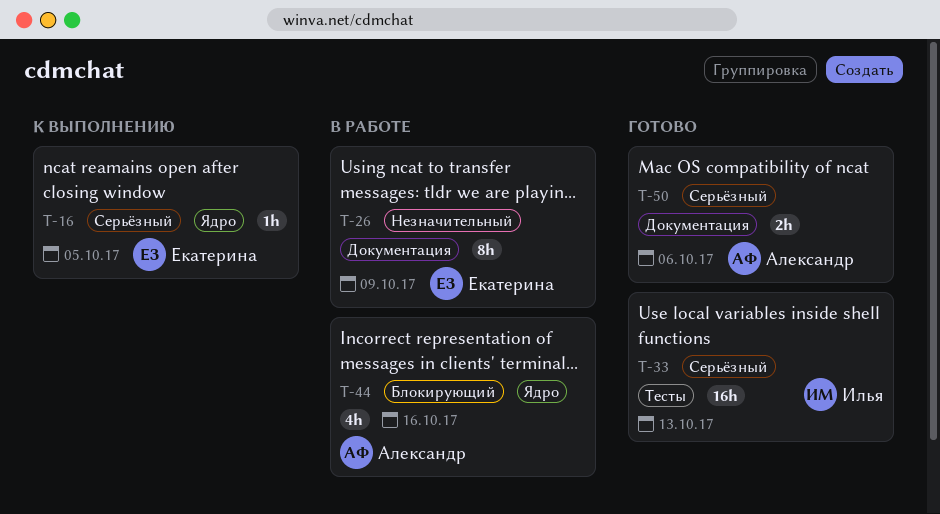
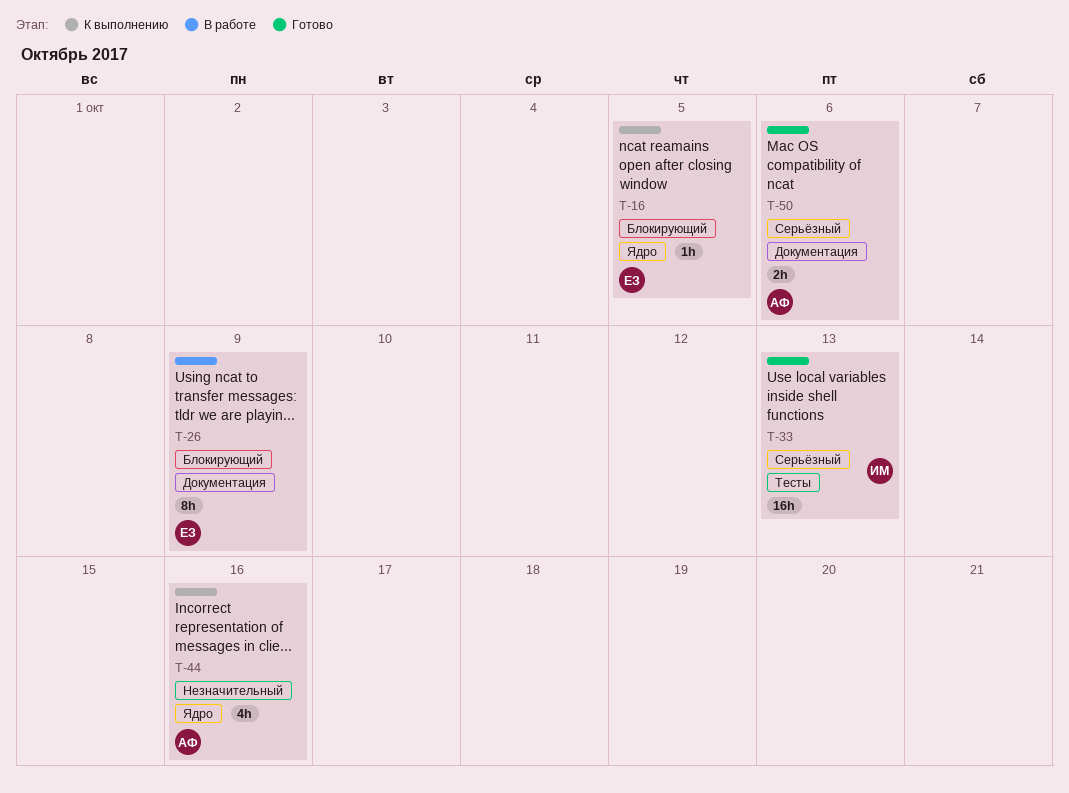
T-16, priority: Серьёзный -> Блокирующий
T-26, priority: Незначительный -> Блокирующий
T-44, status: В работе -> К выполнению
T-44, priority: Блокирующий -> Незначительный

